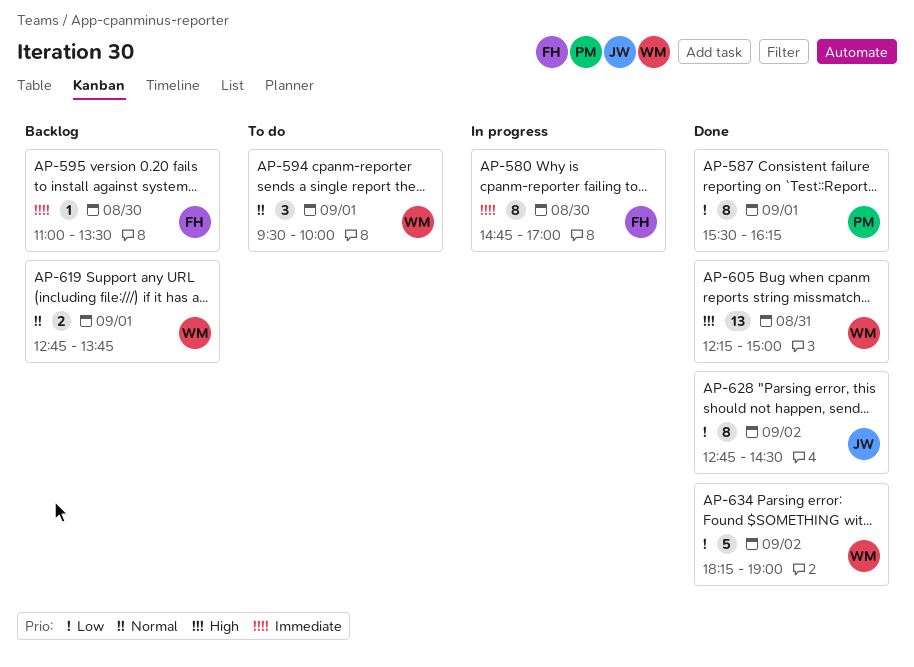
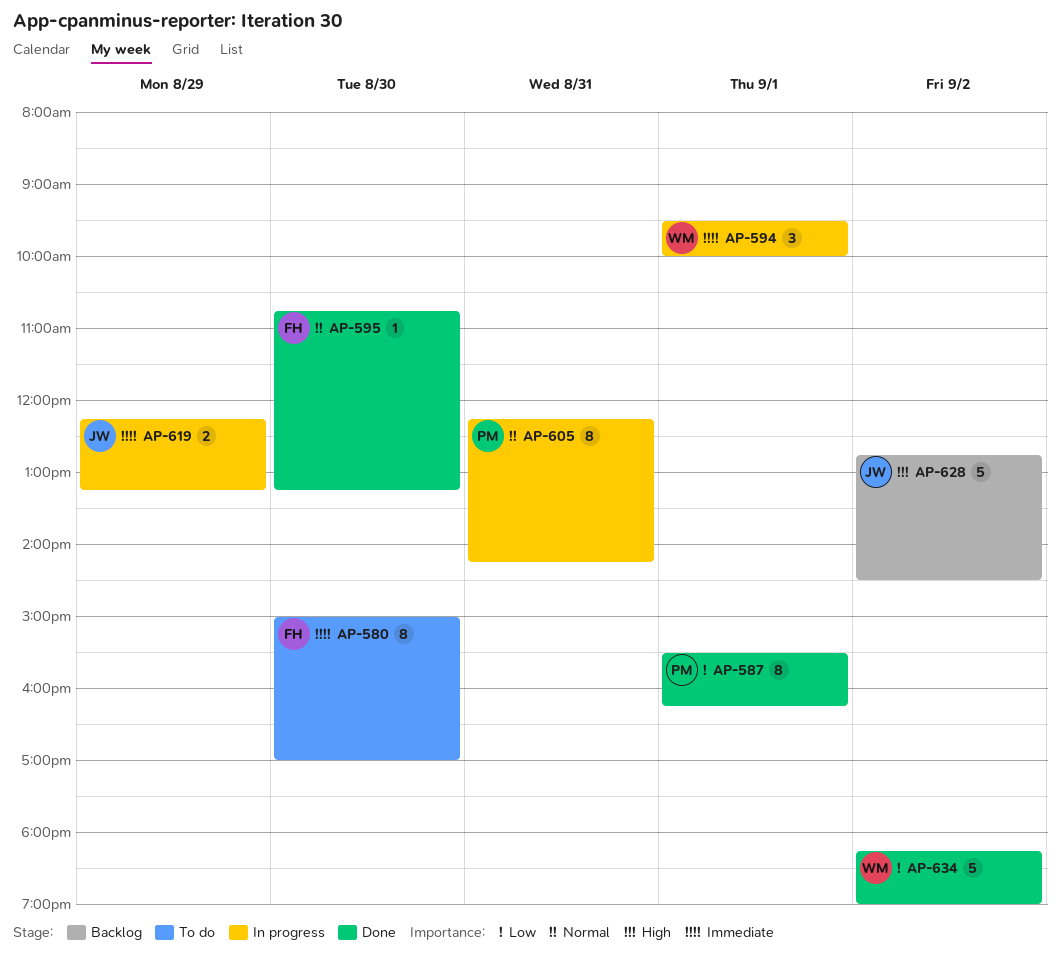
AP-580, status: In progress -> To do
AP-580, begins: 14:45 -> 15:00
AP-594, status: To do -> In progress
AP-594, priority: Normal -> Immediate
AP-595, status: Backlog -> Done
AP-595, priority: Immediate -> Normal
AP-595, begins: 11:00 -> 10:45
AP-595, ends: 13:30 -> 13:15
AP-605, status: Done -> In progress
AP-605, owner: WM -> PM
AP-605, priority: High -> Normal
AP-605, estimate: 13 -> 8
AP-605, ends: 15:00 -> 14:15
AP-619, status: Backlog -> In progress
AP-619, owner: WM -> JW
AP-619, priority: Normal -> Immediate
AP-619, day: Sep 1 -> Aug 29
AP-619, begins: 12:45 -> 12:15
AP-619, ends: 13:45 -> 13:15
AP-628, status: Done -> Backlog
AP-628, priority: Low -> High
AP-628, estimate: 8 -> 5

